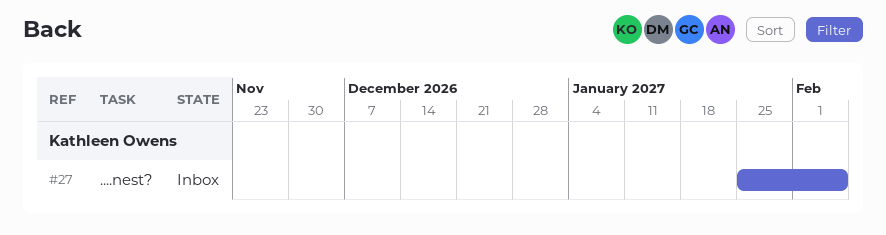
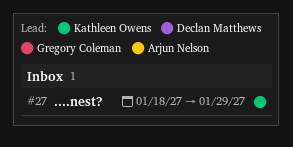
#27, start: Jan 25 -> Jan 18
#27, due: Feb 5 -> Jan 29

